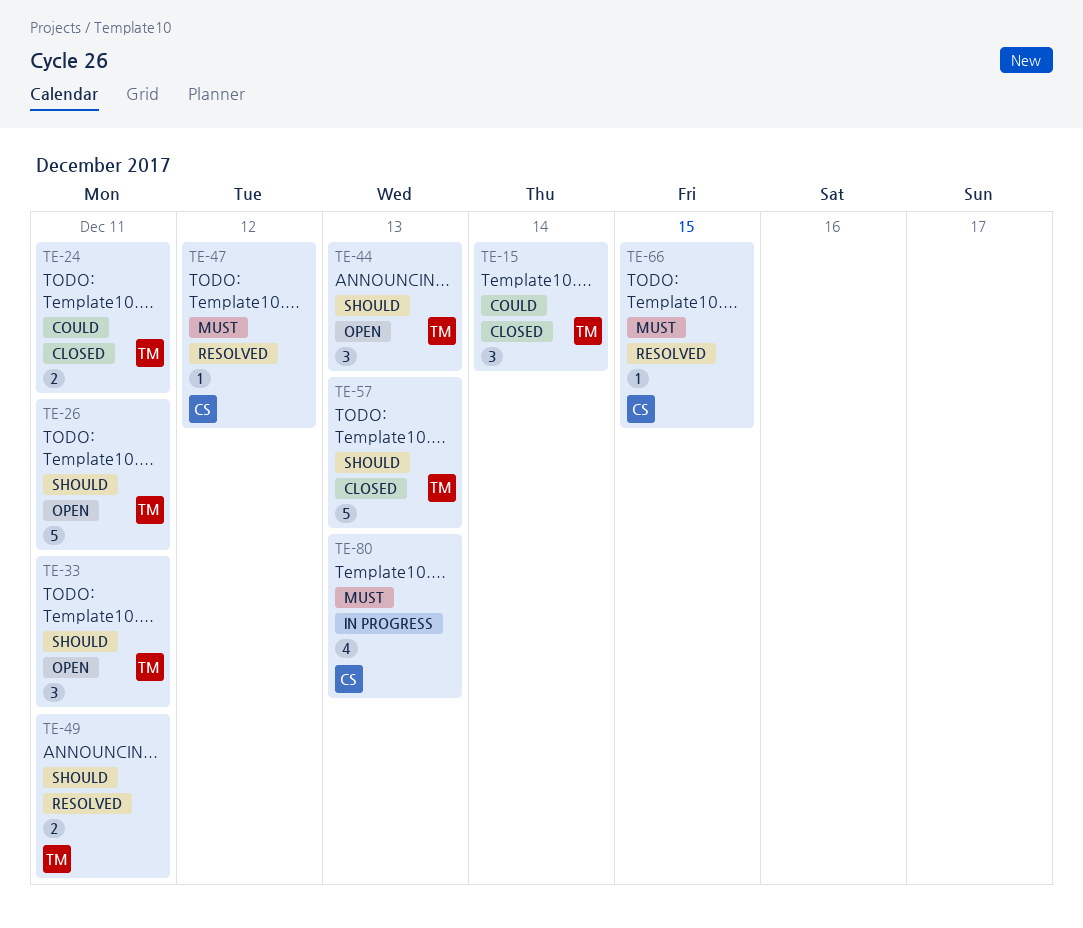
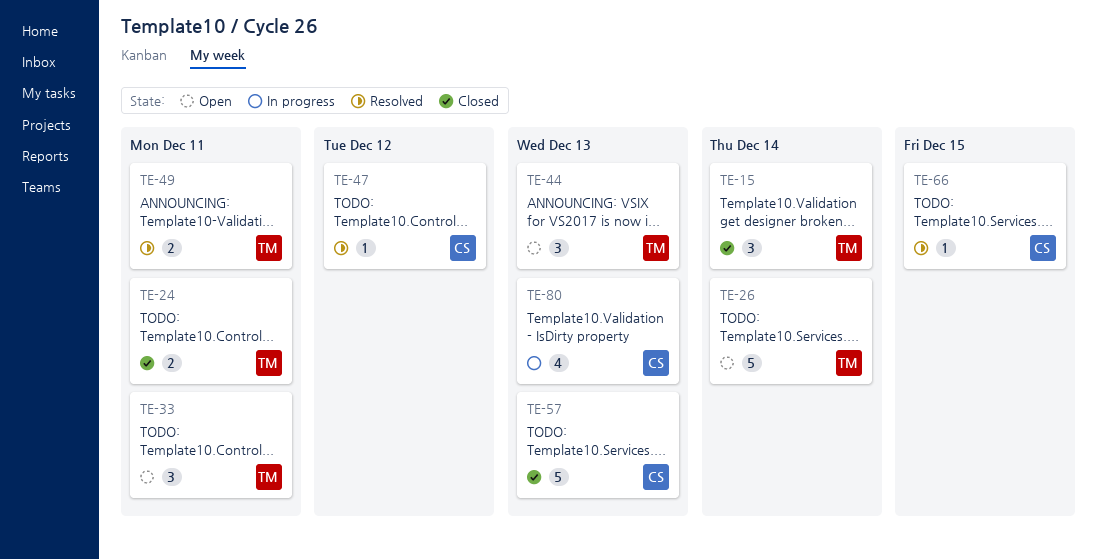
TE-26, due: Dec 11 -> Dec 14
TE-57, owner: TM -> CS

